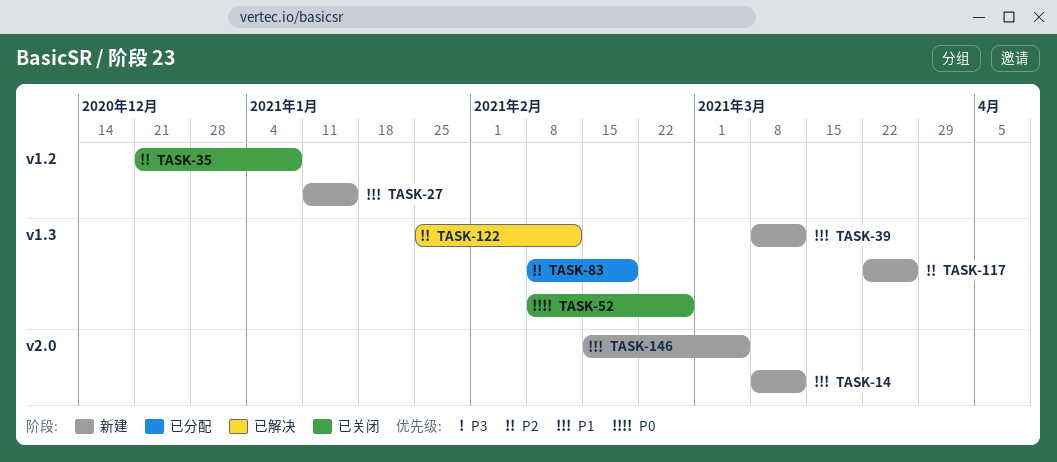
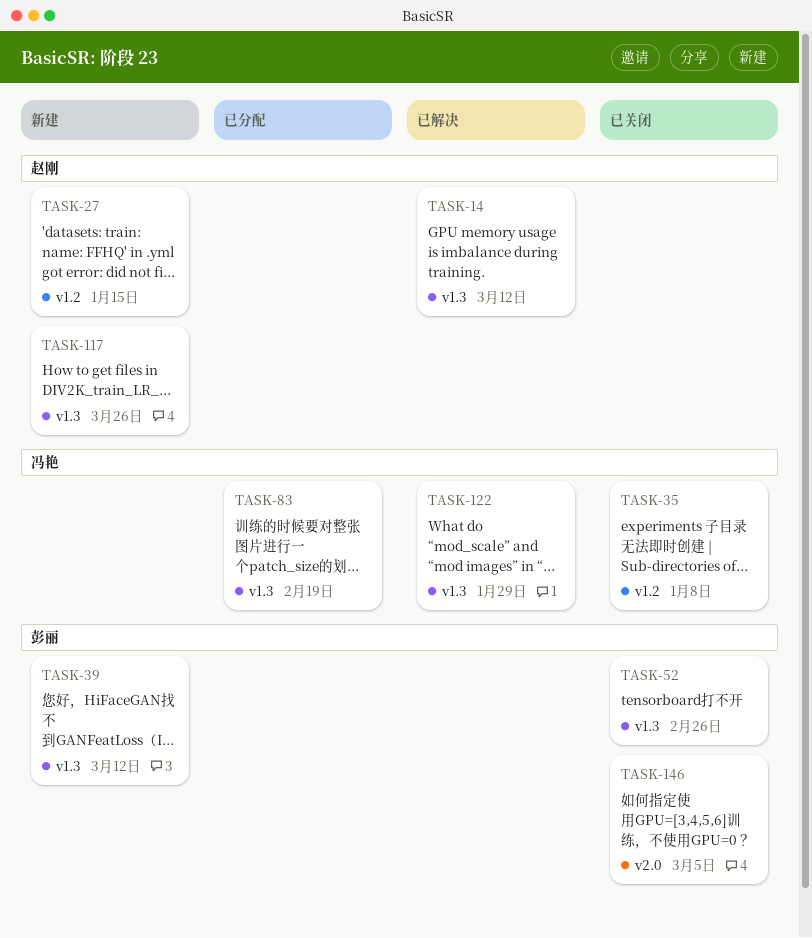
TASK-14, status: 新建 -> 已解决
TASK-14, label: v2.0 -> v1.3
TASK-122, due: Feb 12 -> Jan 29
TASK-146, status: 新建 -> 已关闭

